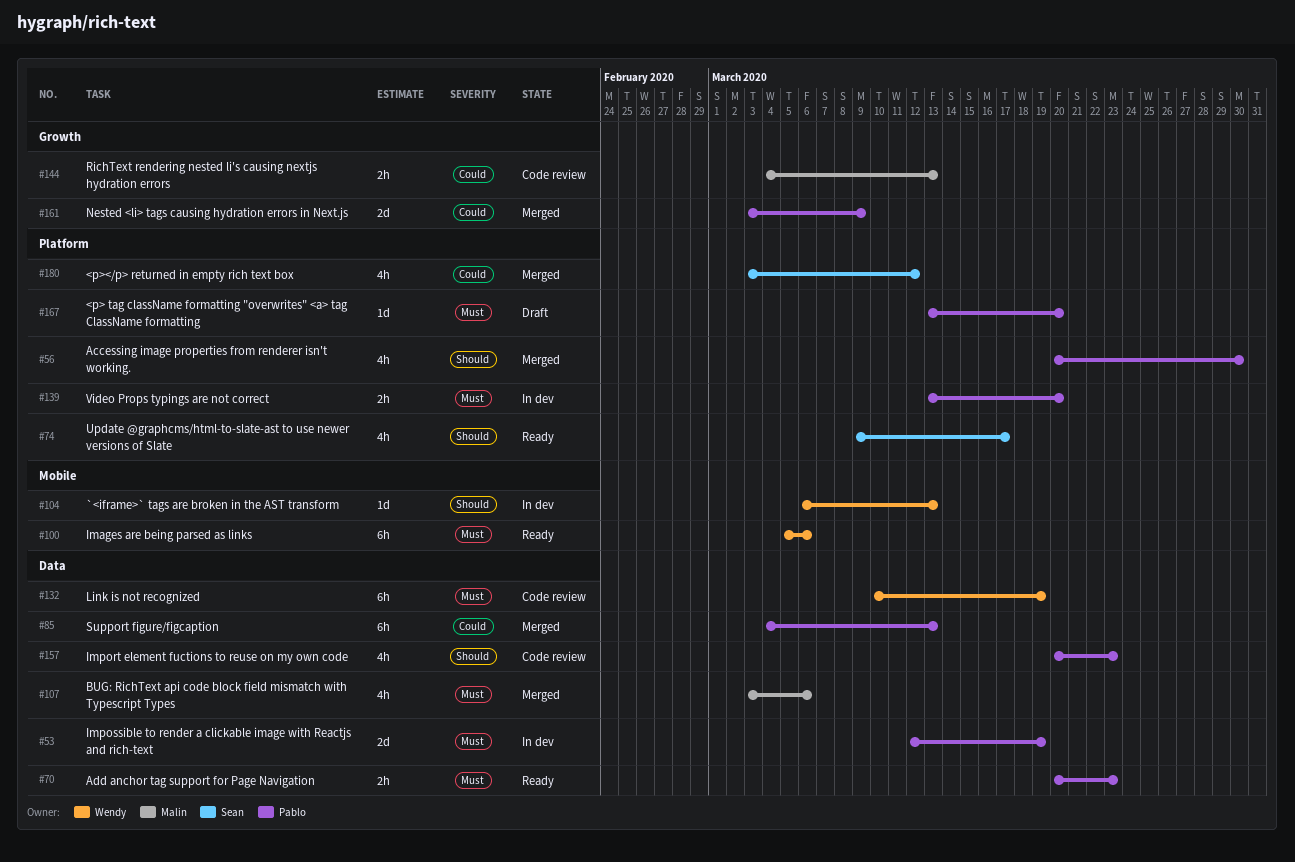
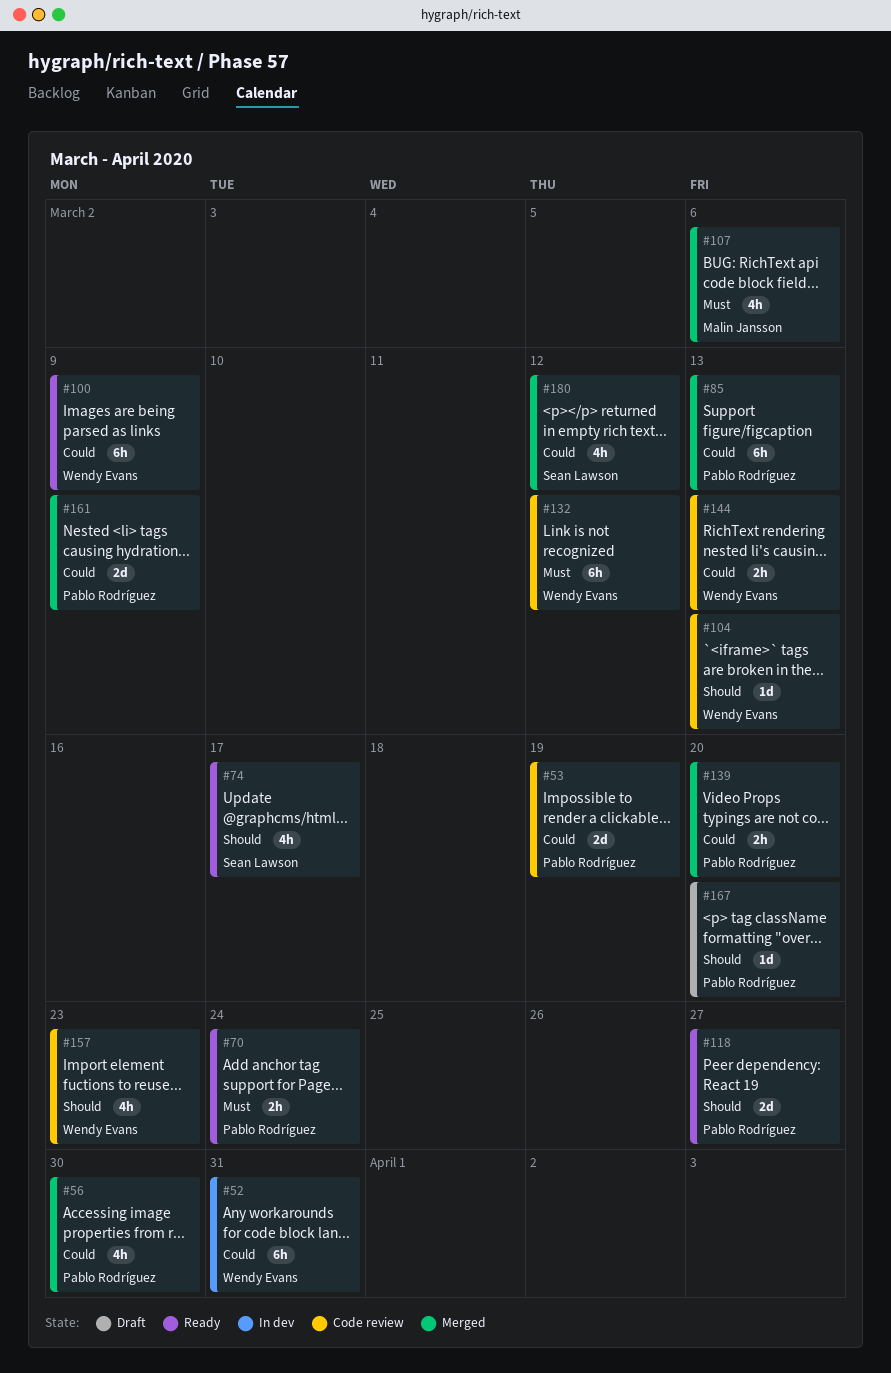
#52: none -> present
#53, status: In dev -> Code review
#53, priority: Must -> Could
#56, priority: Should -> Could
#70, due: Mar 23 -> Mar 24
#100, priority: Must -> Could
#100, due: Mar 6 -> Mar 9
#104, status: In dev -> Code review
#118: none -> present
#132, due: Mar 19 -> Mar 12
#139, status: In dev -> Merged
#139, priority: Must -> Could
#144, owner: Malin Jansson -> Wendy Evans
#157, owner: Pablo Rodríguez -> Wendy Evans
#167, priority: Must -> Should

